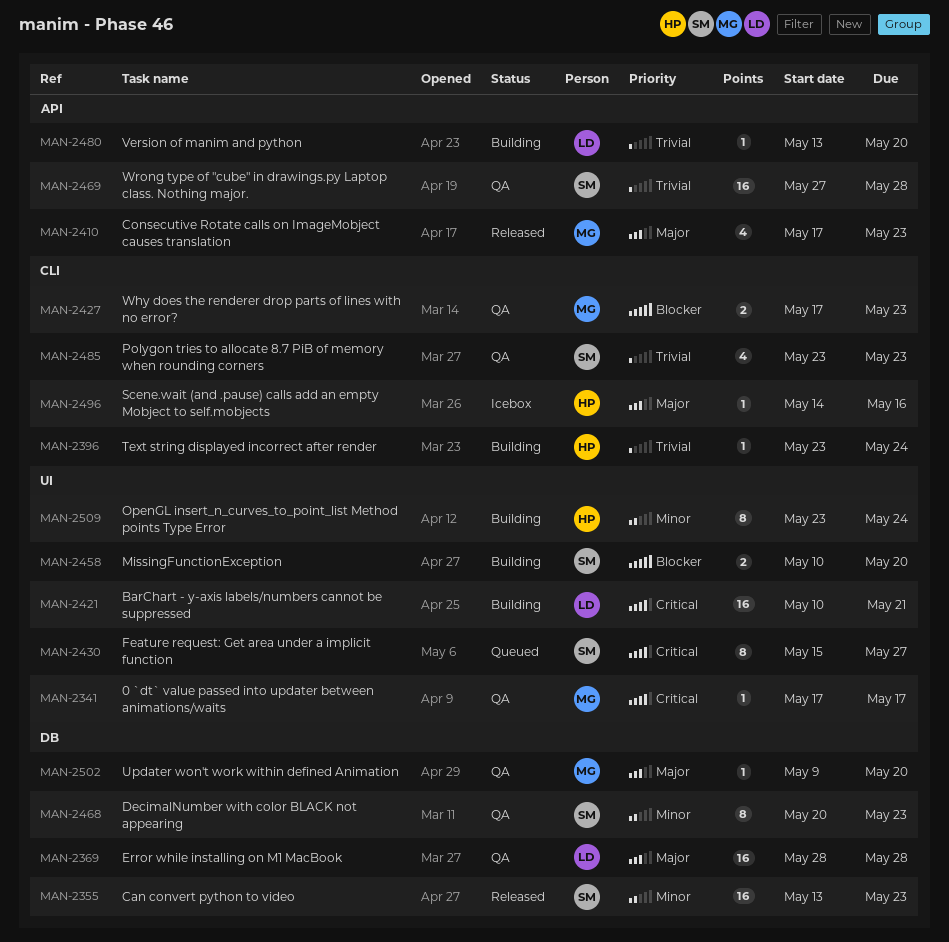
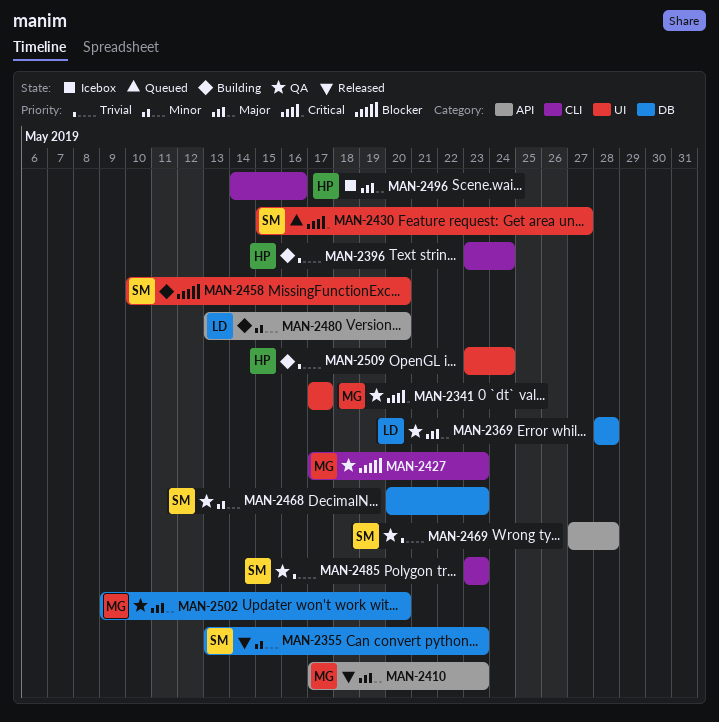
MAN-2421: present -> none
MAN-2480, priority: Trivial -> Minor
MAN-2509, priority: Minor -> Trivial

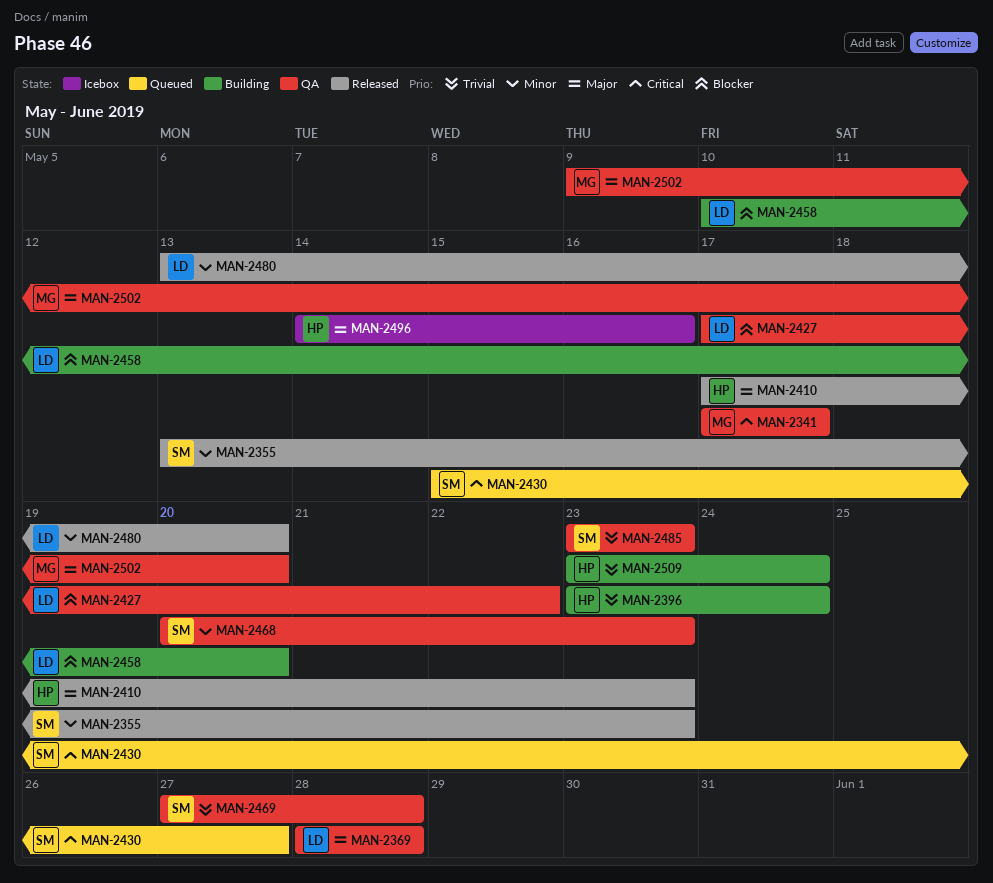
MAN-2410, owner: MG -> HP
MAN-2427, owner: MG -> LD
MAN-2427, due: May 23 -> May 22
MAN-2458, owner: SM -> LD
MAN-2480, status: Building -> Released

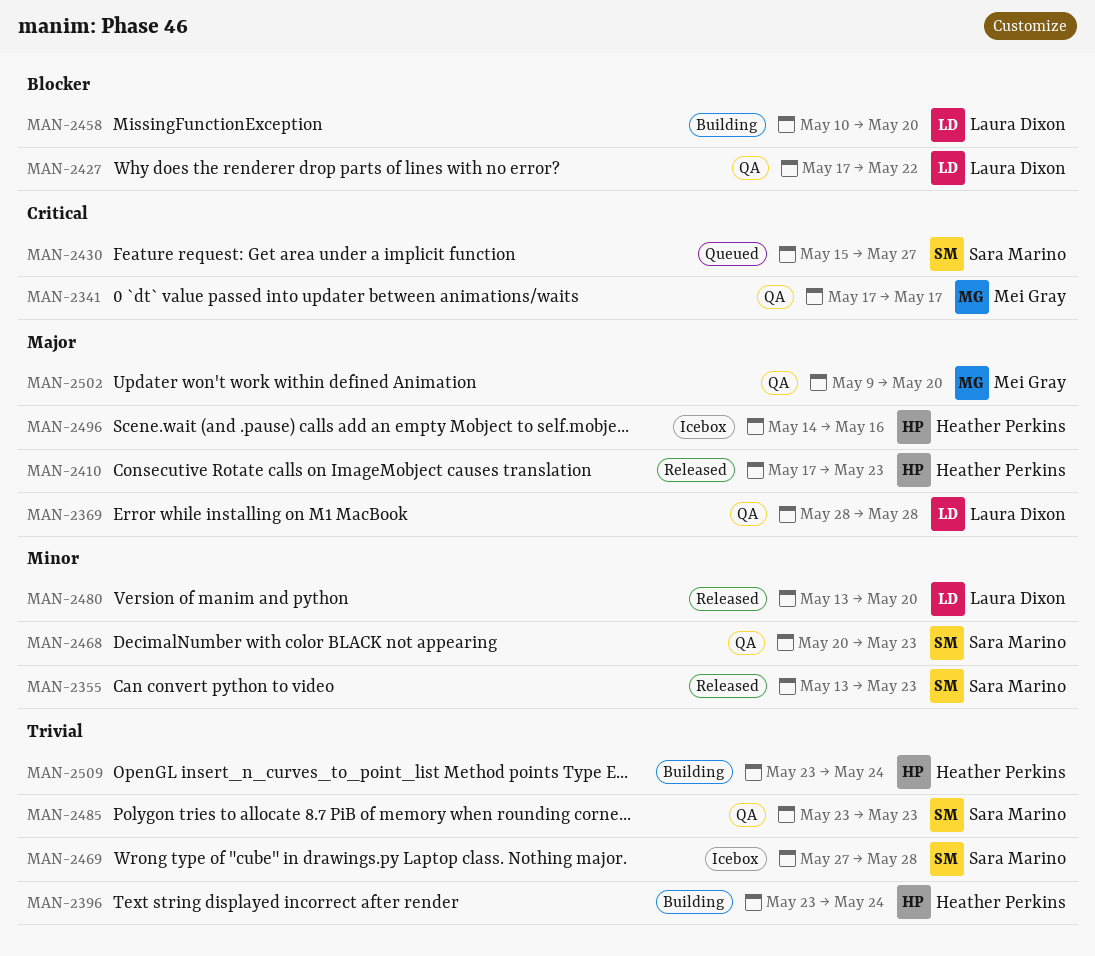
MAN-2469, status: QA -> Icebox

